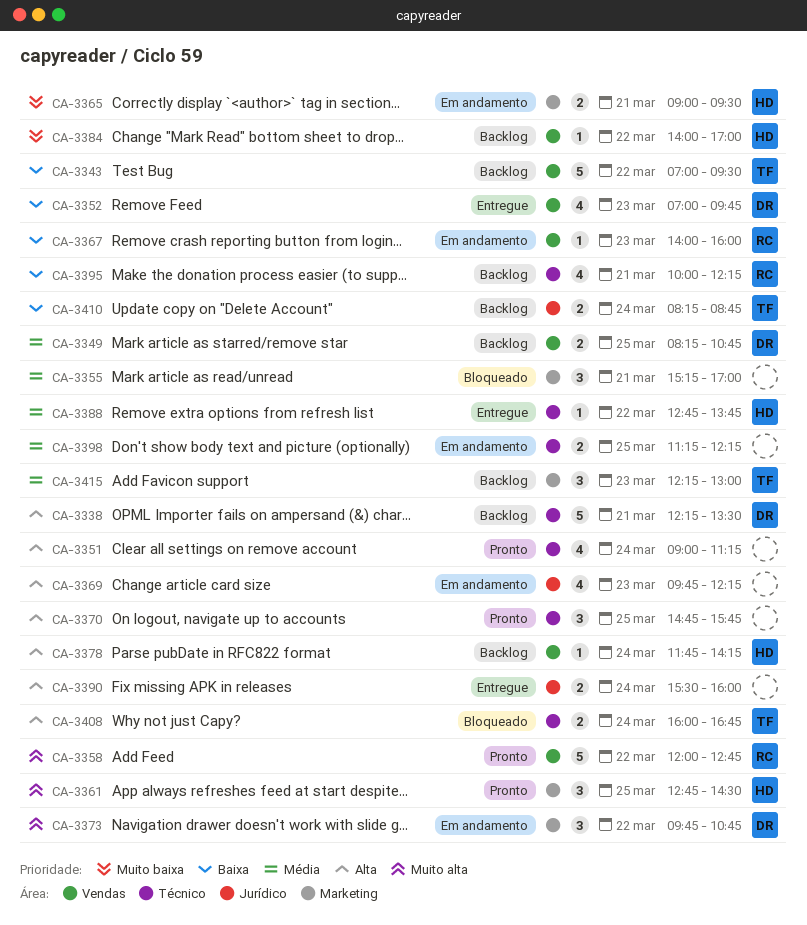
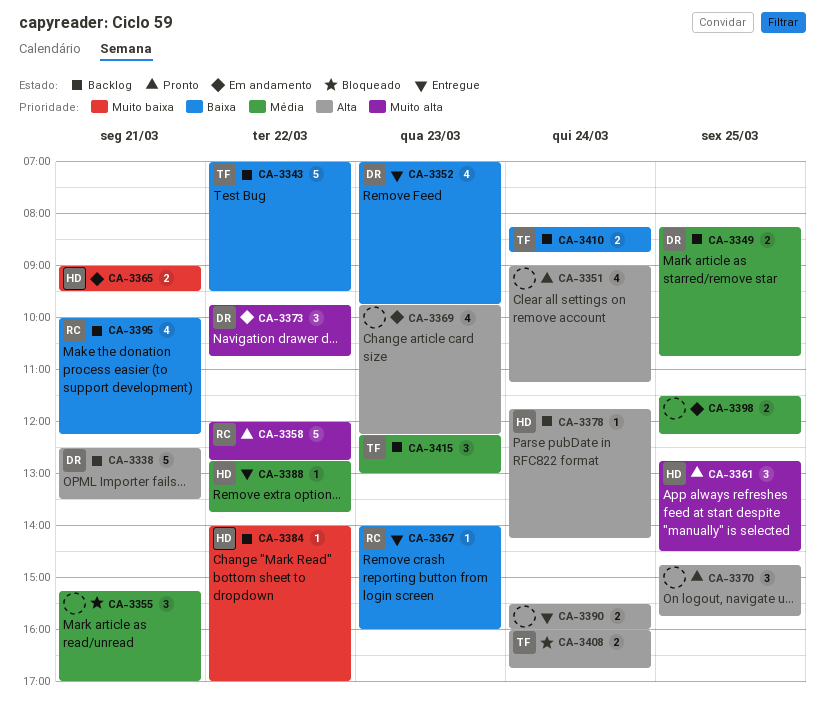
CA-3338, begins: 12:15 -> 12:30
CA-3367, status: Em andamento -> Entregue
CA-3398, begins: 11:15 -> 11:30

